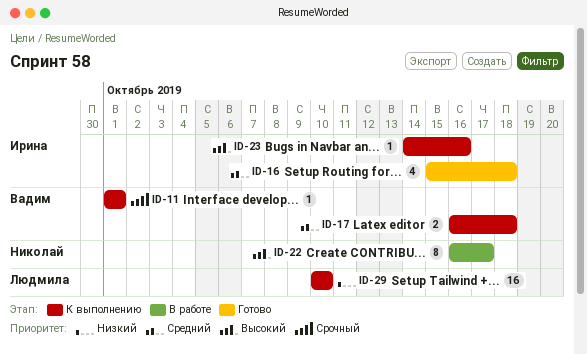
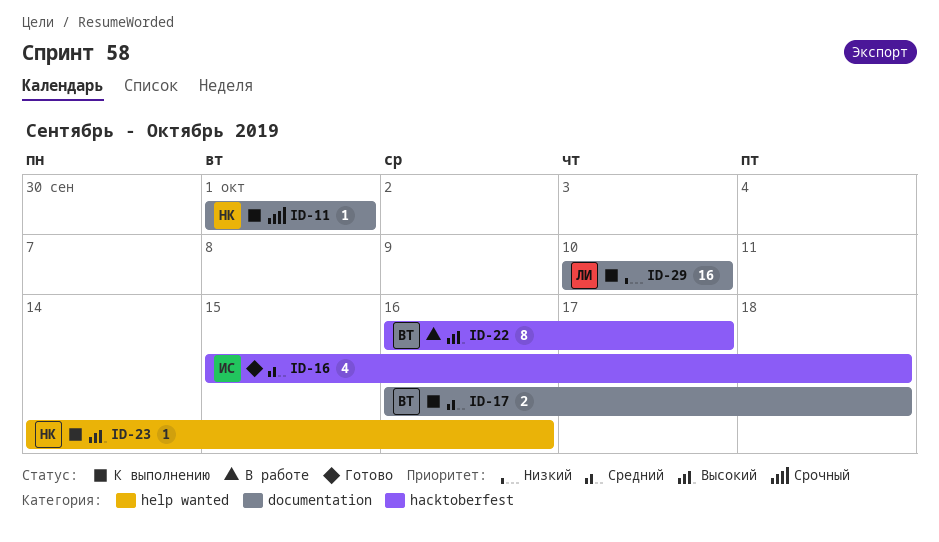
ID-11, owner: Вадим -> Николай
ID-22, owner: Николай -> Вадим
ID-23, owner: Ирина -> Николай

